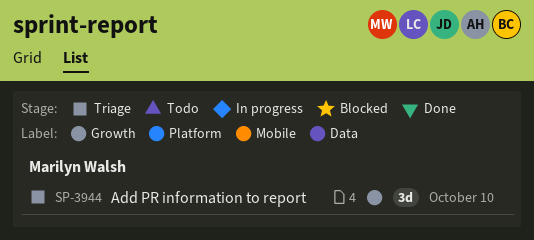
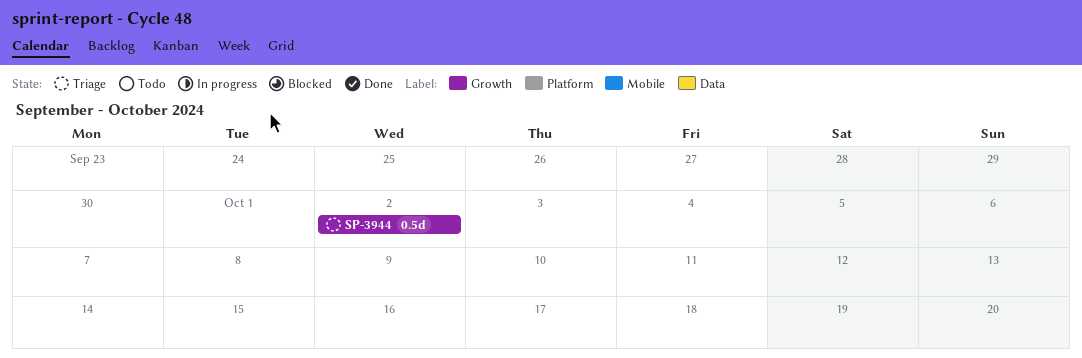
SP-3944, estimate: 3d -> 0.5d
SP-3944, due: Oct 10 -> Oct 2

